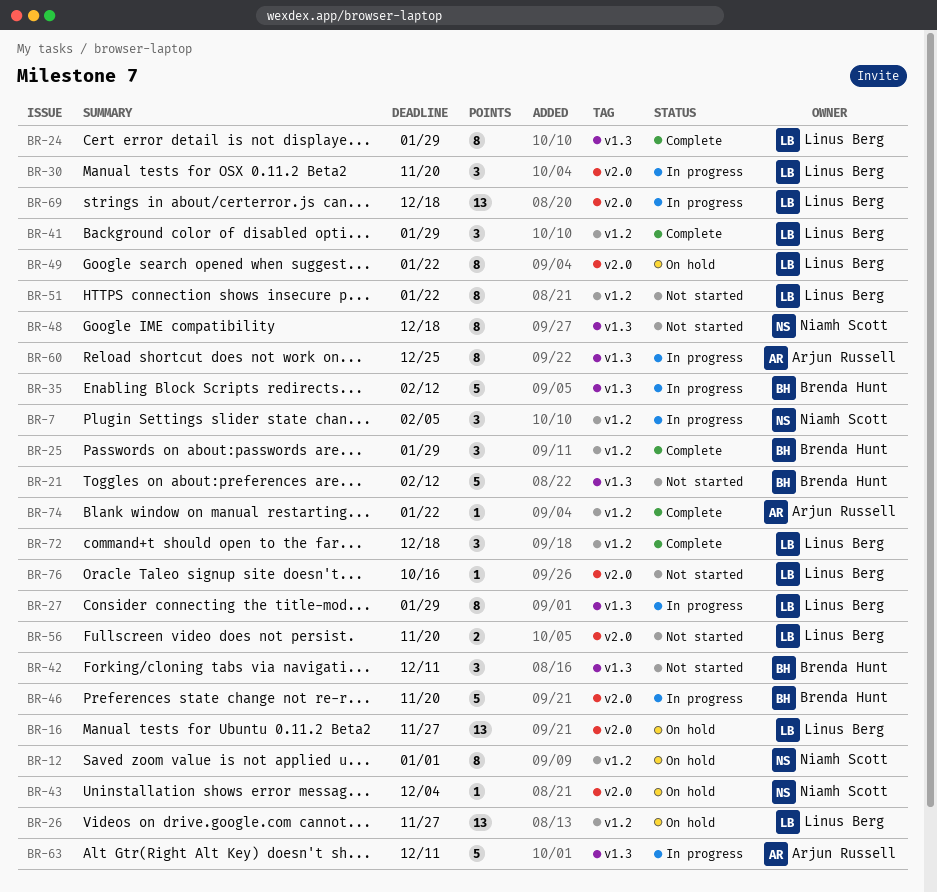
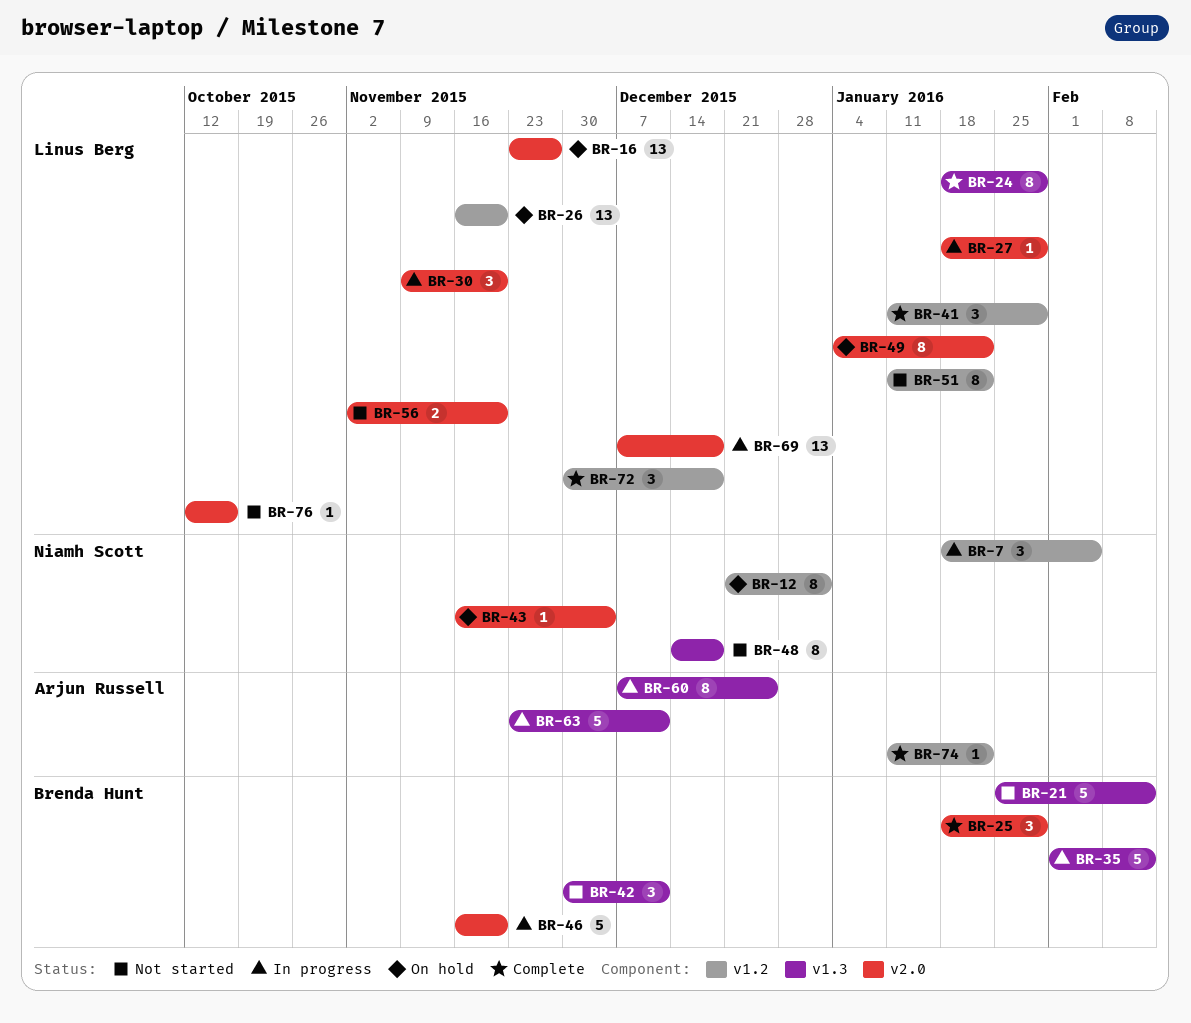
BR-25, label: v1.2 -> v2.0
BR-26, due: Nov 27 -> Nov 20
BR-27, label: v1.3 -> v2.0
BR-27, estimate: 8 -> 1

